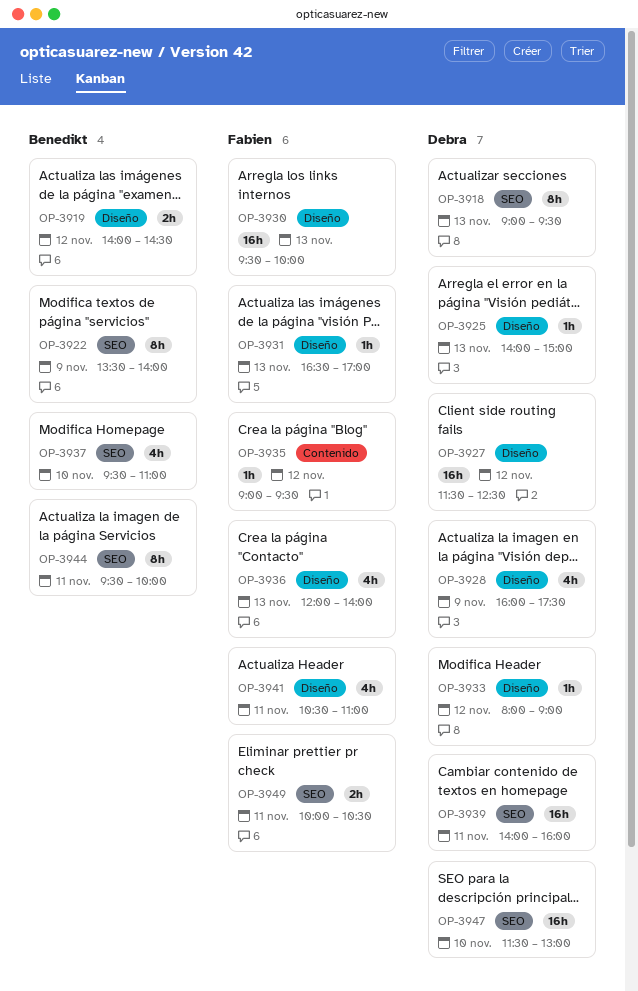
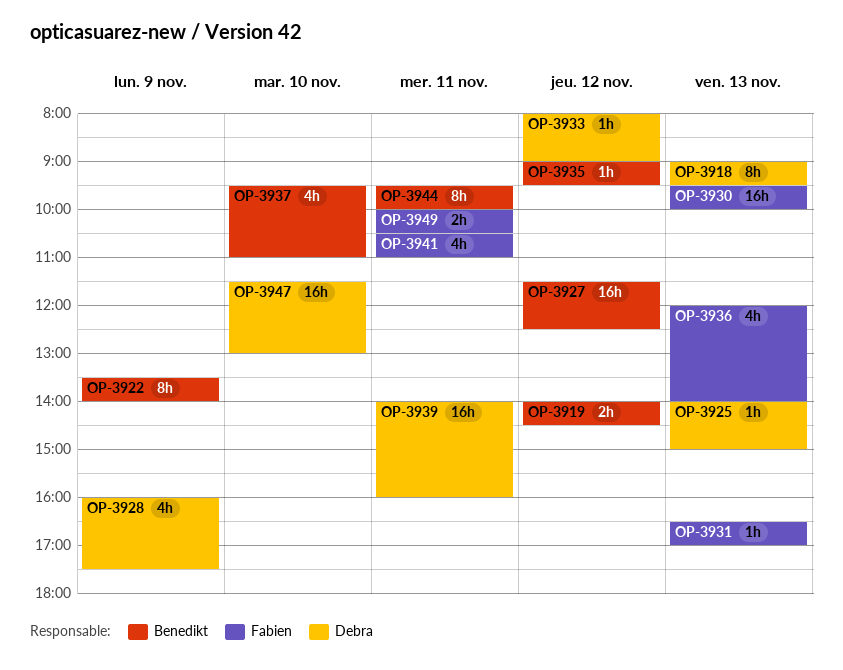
OP-3927, owner: Debra -> Benedikt
OP-3935, owner: Fabien -> Benedikt

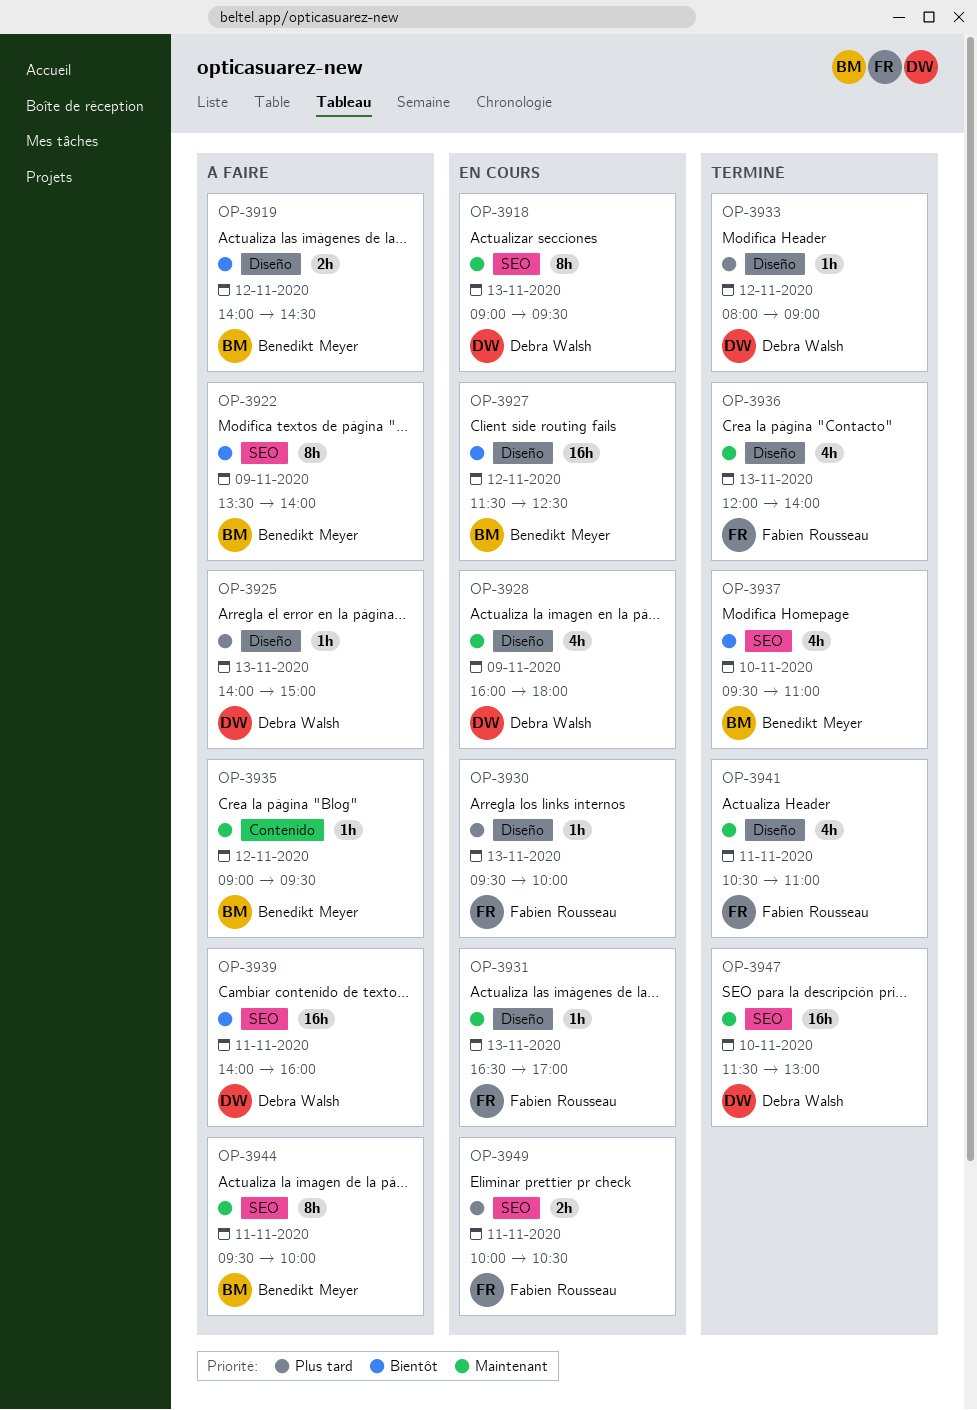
OP-3928, ends: 17:30 -> 18:00
OP-3930, estimate: 16h -> 1h

